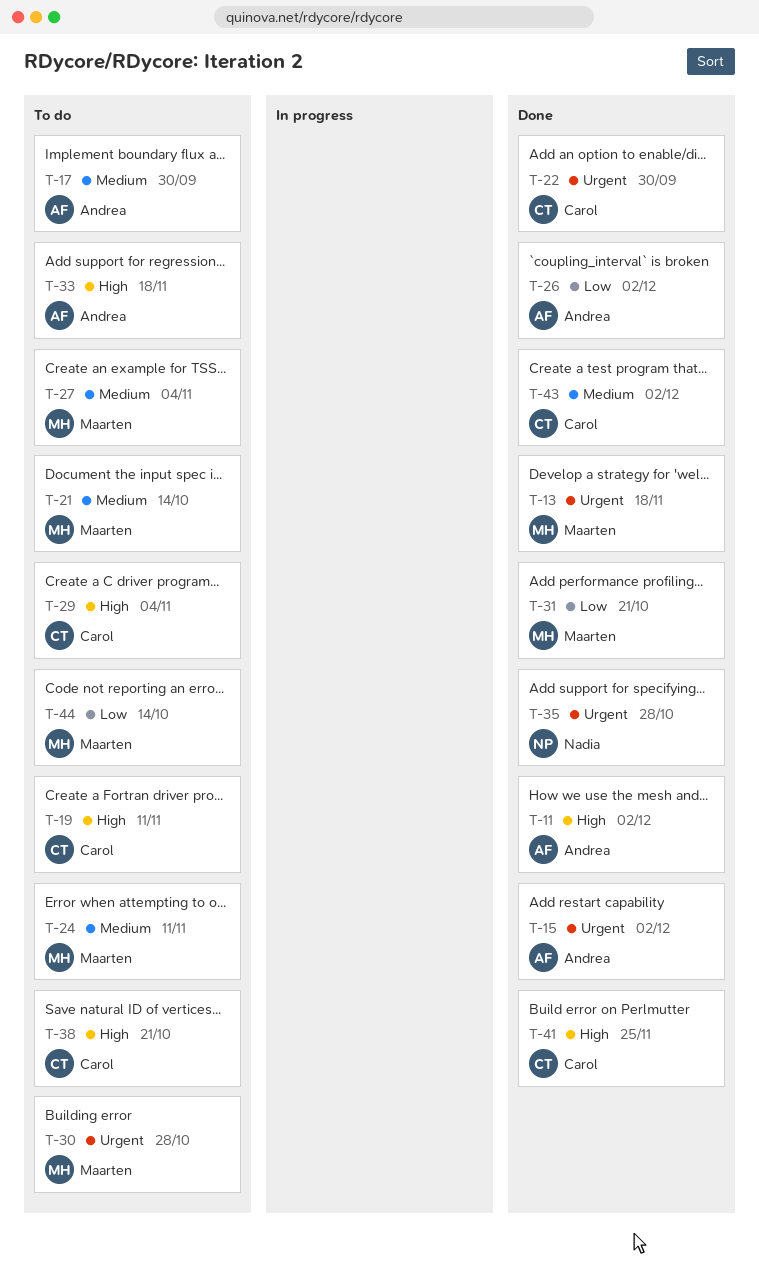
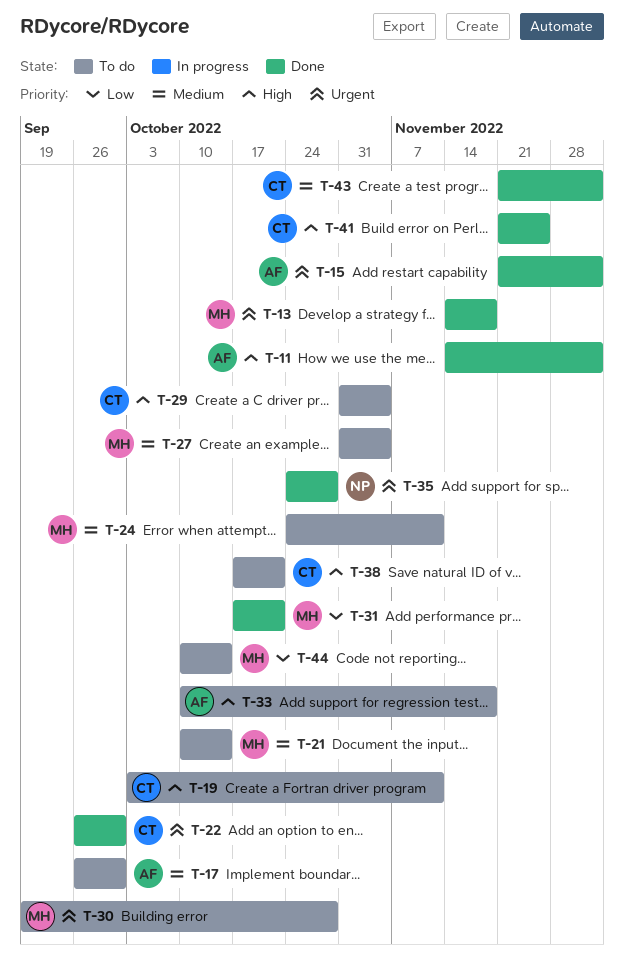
T-26: present -> none

